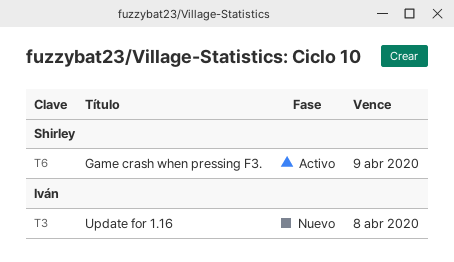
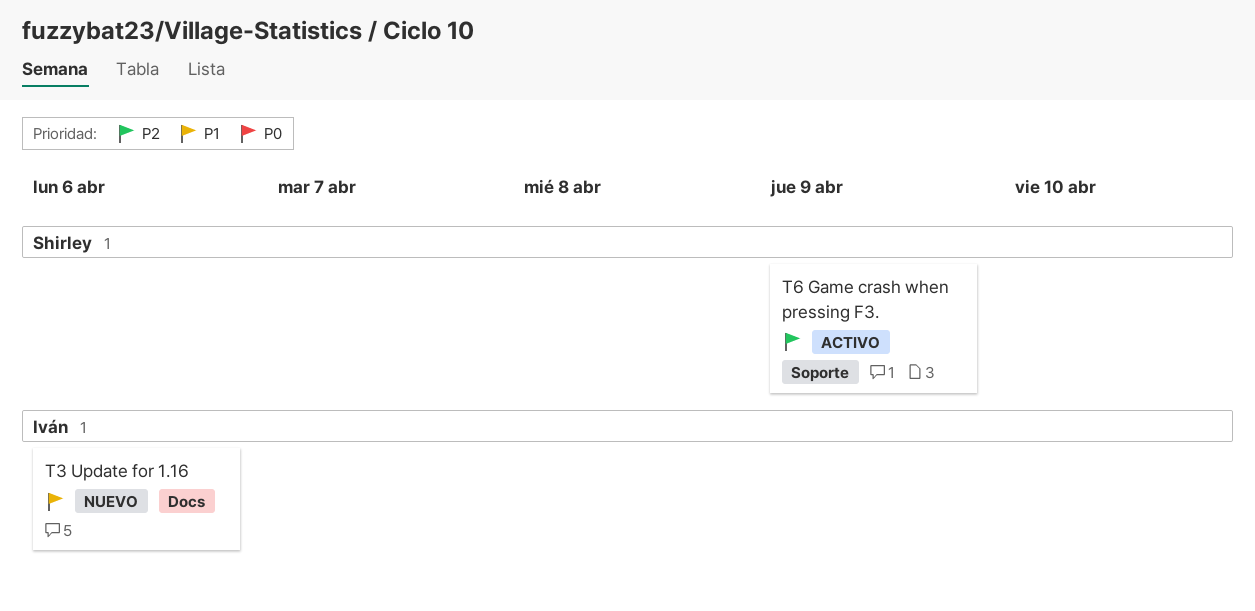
T3, due: Apr 8 -> Apr 6

